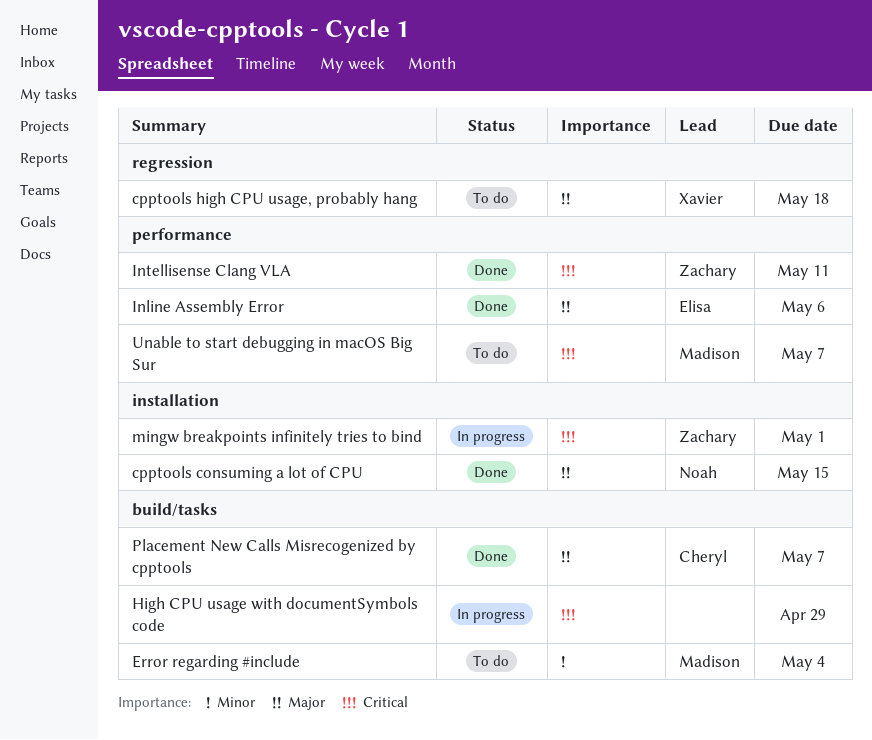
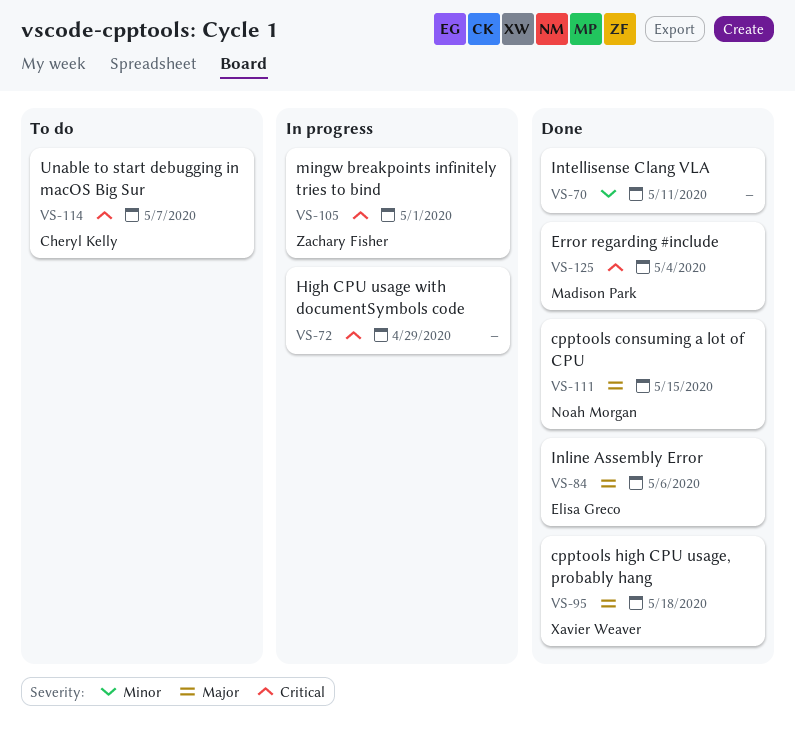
cpptools high CPU usage, probably hang, status: To do -> Done
Error regarding #include, status: To do -> Done
Error regarding #include, priority: Minor -> Critical
Intellisense Clang VLA, owner: Zachary Fisher -> none
Intellisense Clang VLA, priority: Critical -> Minor
Placement New Calls Misrecogenized by cpptools: present -> none
Unable to start debugging in macOS Big Sur, owner: Madison Park -> Cheryl Kelly

